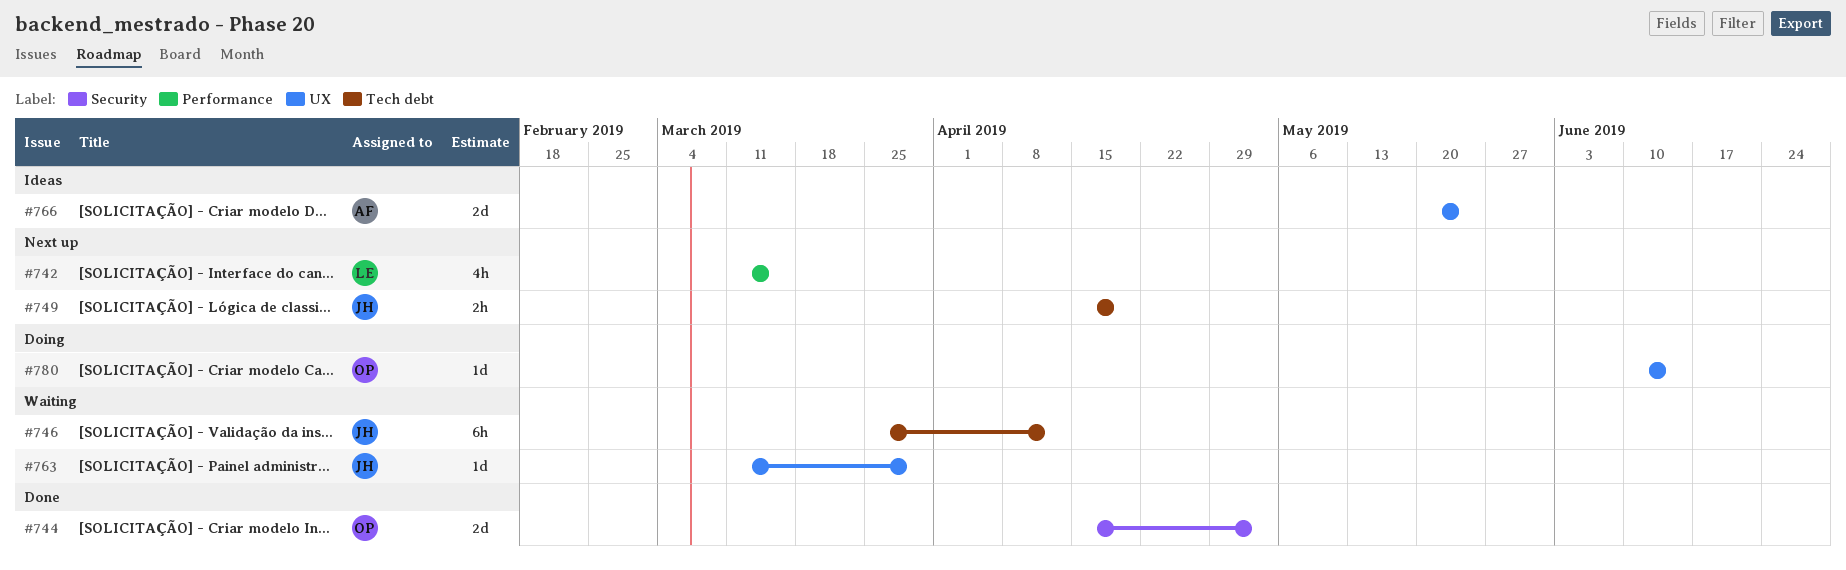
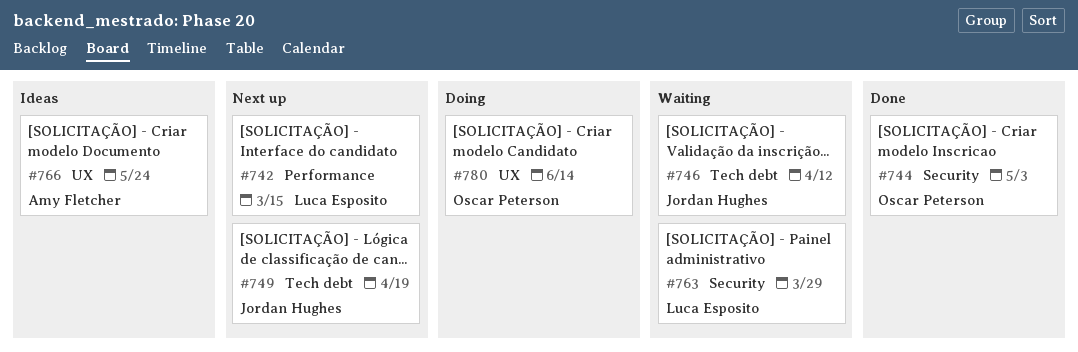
#763, owner: Jordan Hughes -> Luca Esposito
#763, label: UX -> Security

